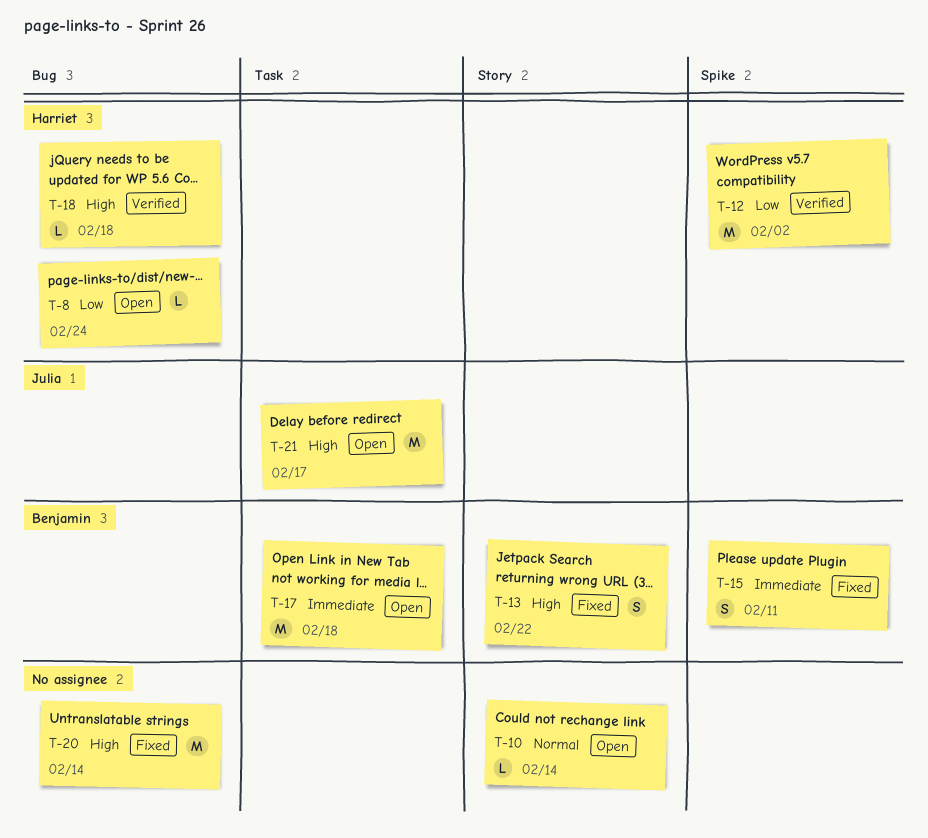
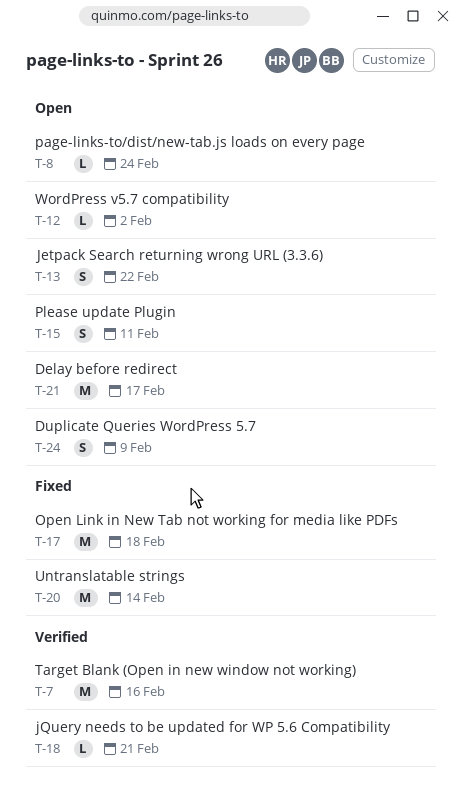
T-7: none -> present
T-10: present -> none
T-12, status: Verified -> Open
T-12, estimate: M -> L
T-13, status: Fixed -> Open
T-15, status: Fixed -> Open
T-17, status: Open -> Fixed
T-18, due: Feb 18 -> Feb 21
T-24: none -> present

